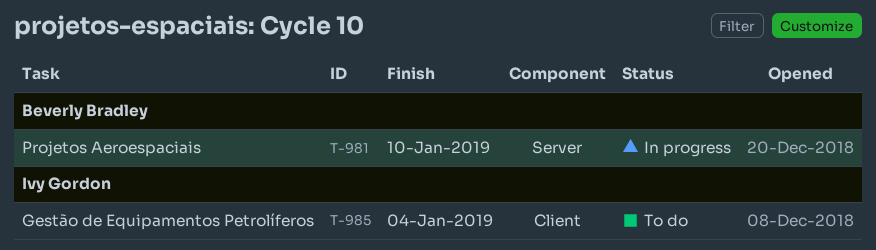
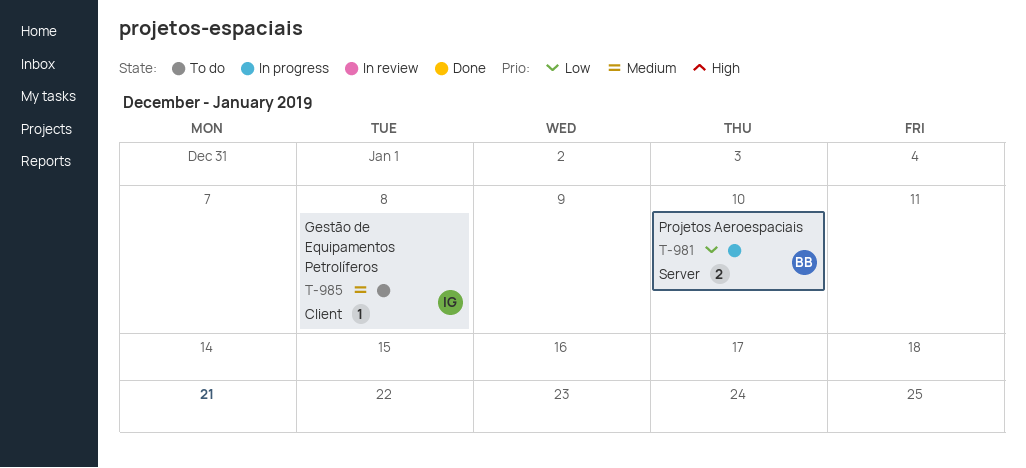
T-985, due: Jan 4 -> Jan 8

